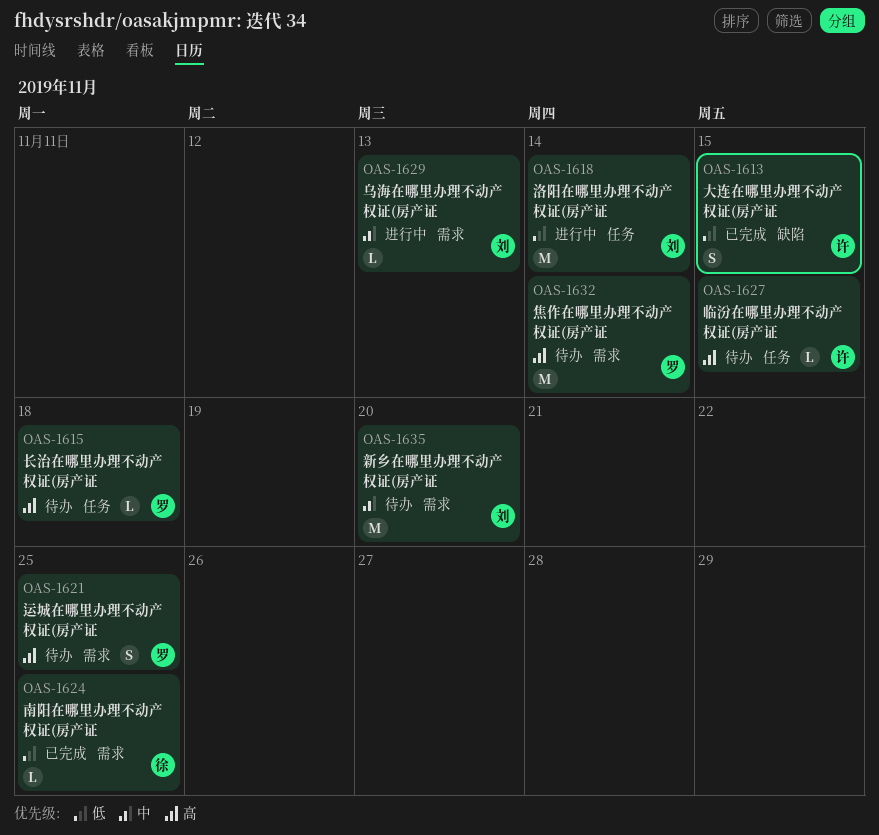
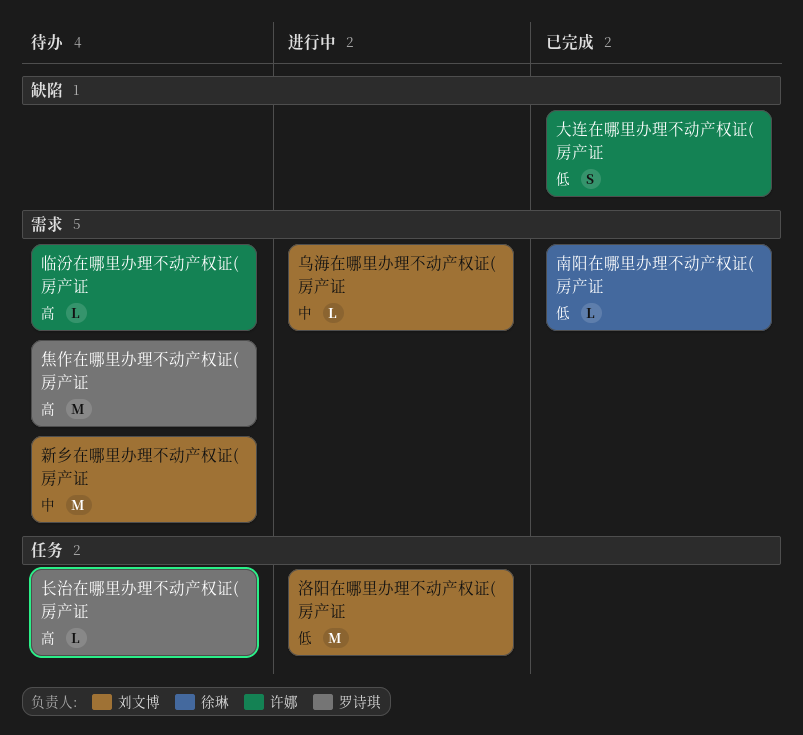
临汾在哪里办理不动产权证(房产证, label: 任务 -> 需求
运城在哪里办理不动产权证(房产证: present -> none

